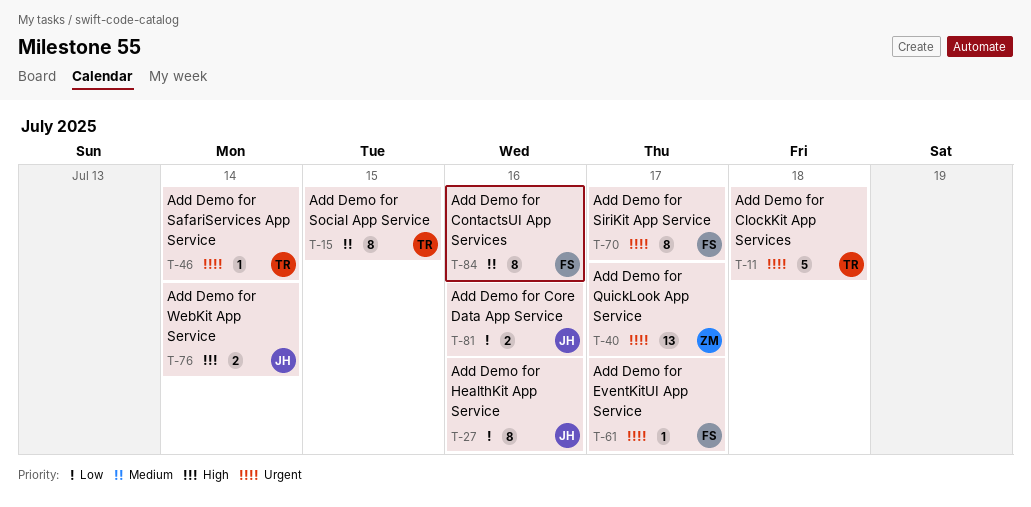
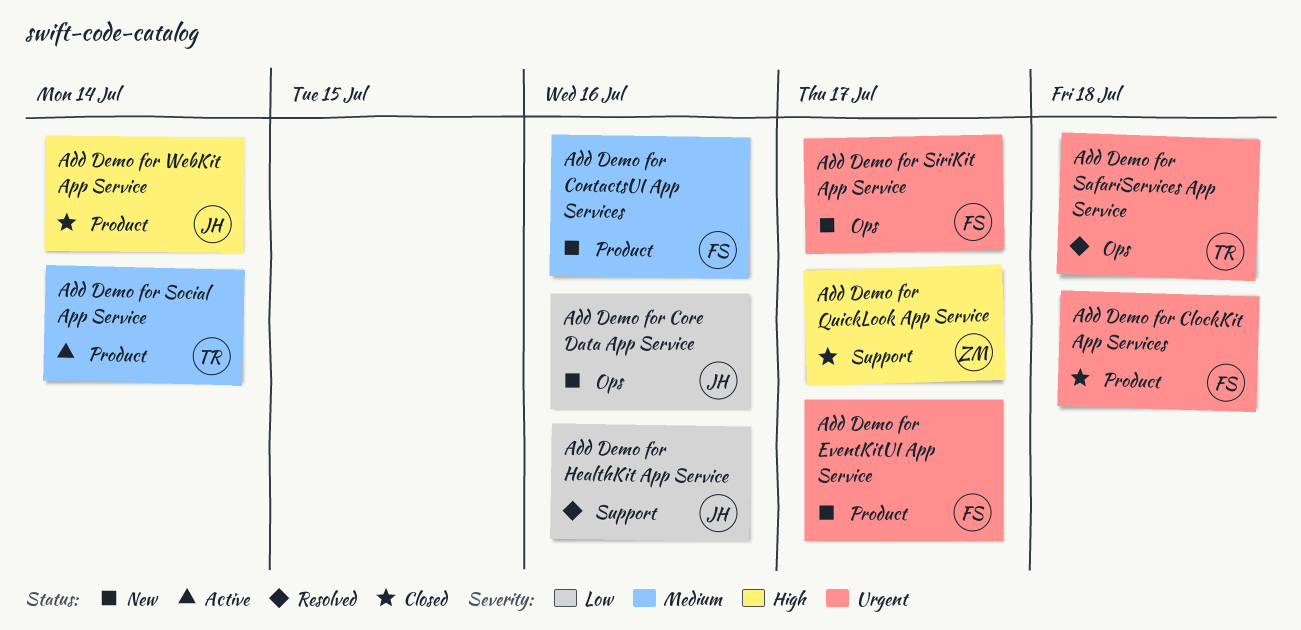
Add Demo for ClockKit App Services, owner: TR -> FS
Add Demo for QuickLook App Service, priority: Urgent -> High
Add Demo for SafariServices App Service, due: Jul 14 -> Jul 18
Add Demo for Social App Service, due: Jul 15 -> Jul 14

